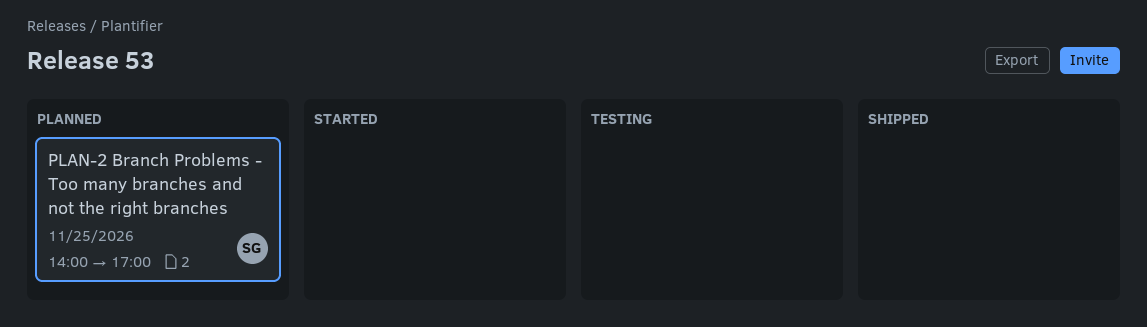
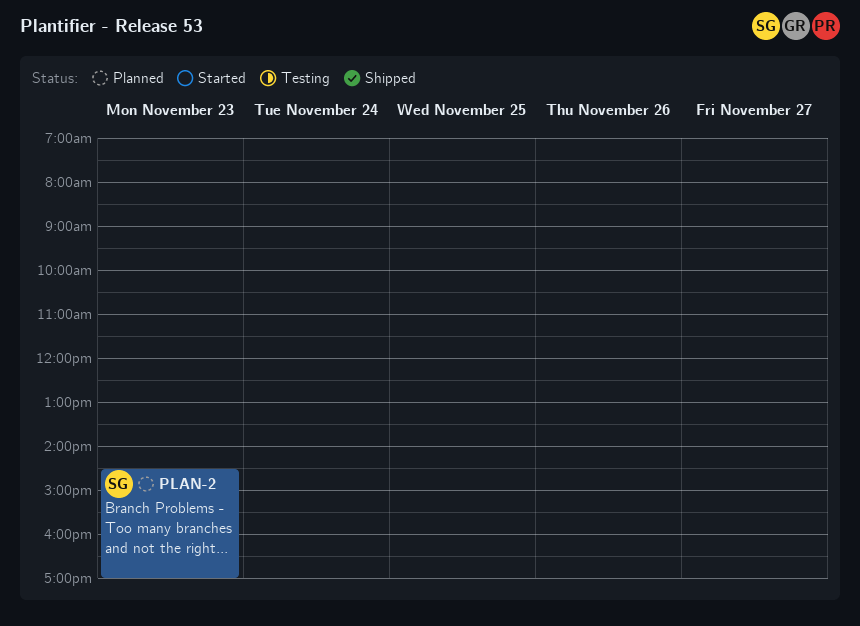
PLAN-2, day: Nov 25 -> Nov 23
PLAN-2, begins: 14:00 -> 14:30

